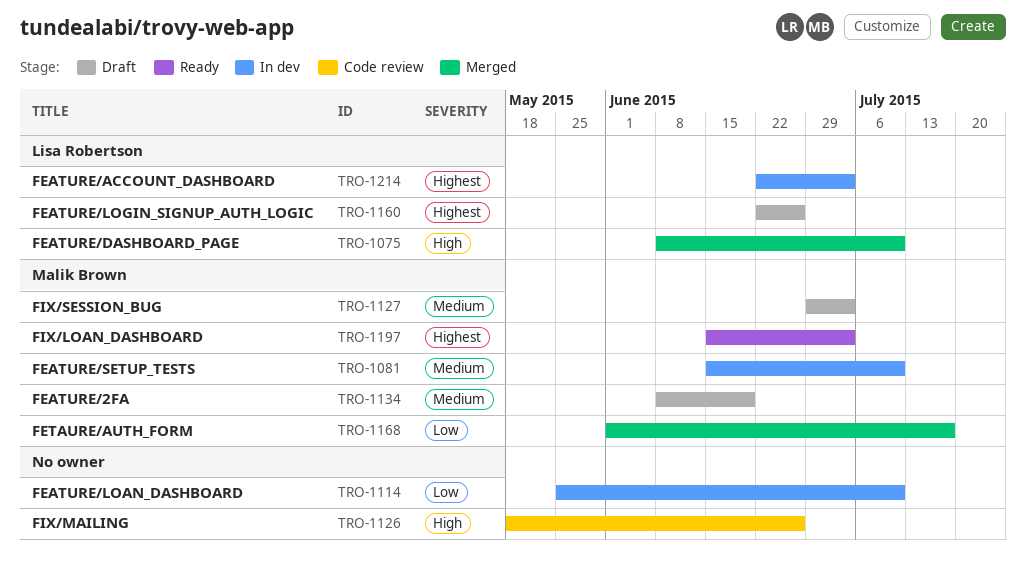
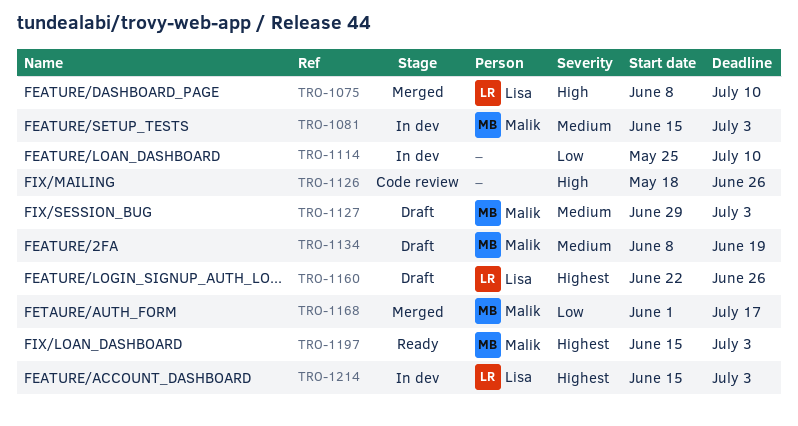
TRO-1081, due: Jul 10 -> Jul 3
TRO-1214, start: Jun 22 -> Jun 15

